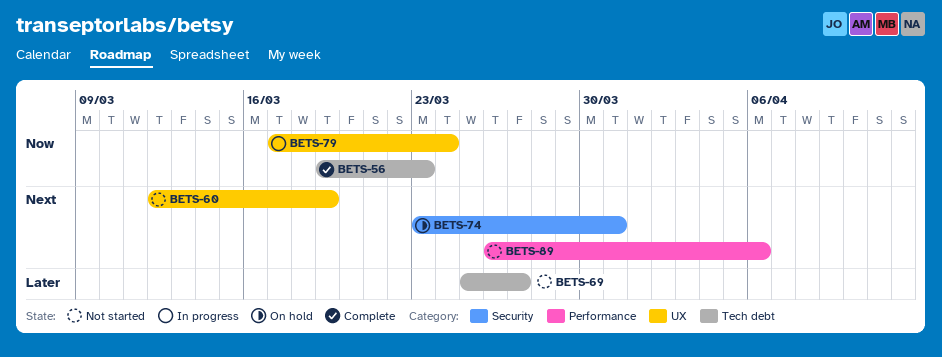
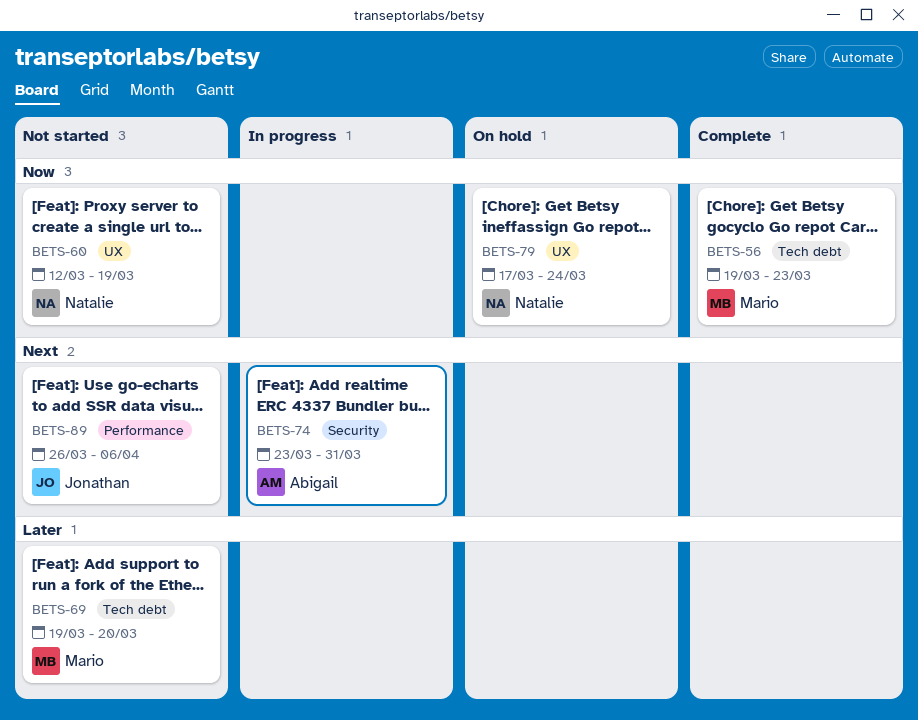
BETS-60, priority: Next -> Now
BETS-69, start: Mar 25 -> Mar 19
BETS-69, due: Mar 27 -> Mar 20
BETS-74, status: On hold -> In progress
BETS-79, status: In progress -> On hold

